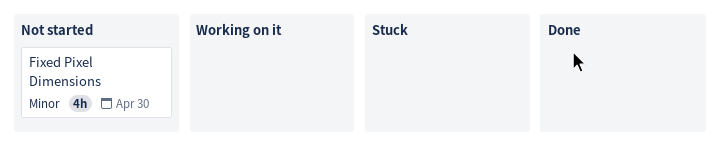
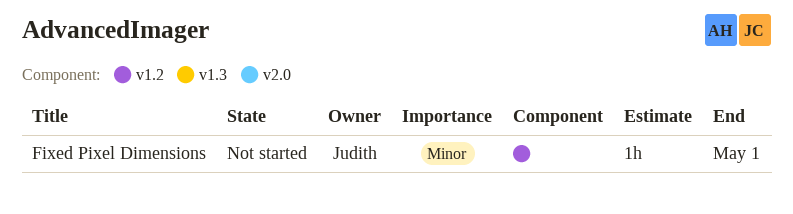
Fixed Pixel Dimensions, estimate: 4h -> 1h
Fixed Pixel Dimensions, due: Apr 30 -> May 1

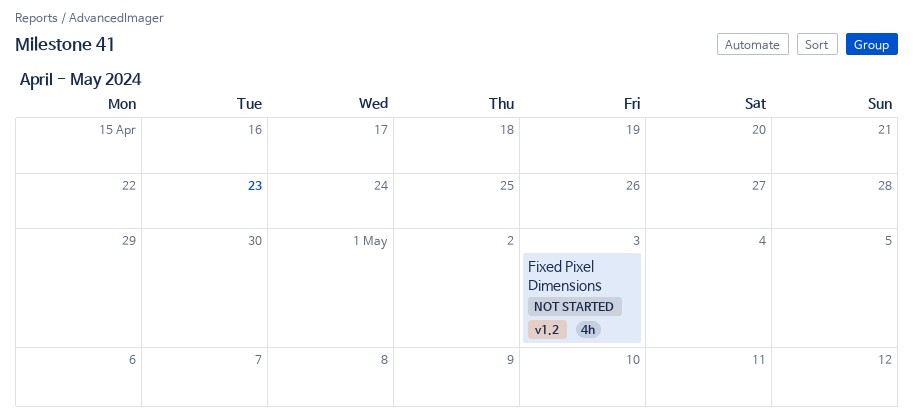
Fixed Pixel Dimensions, estimate: 1h -> 4h
Fixed Pixel Dimensions, due: May 1 -> May 3

